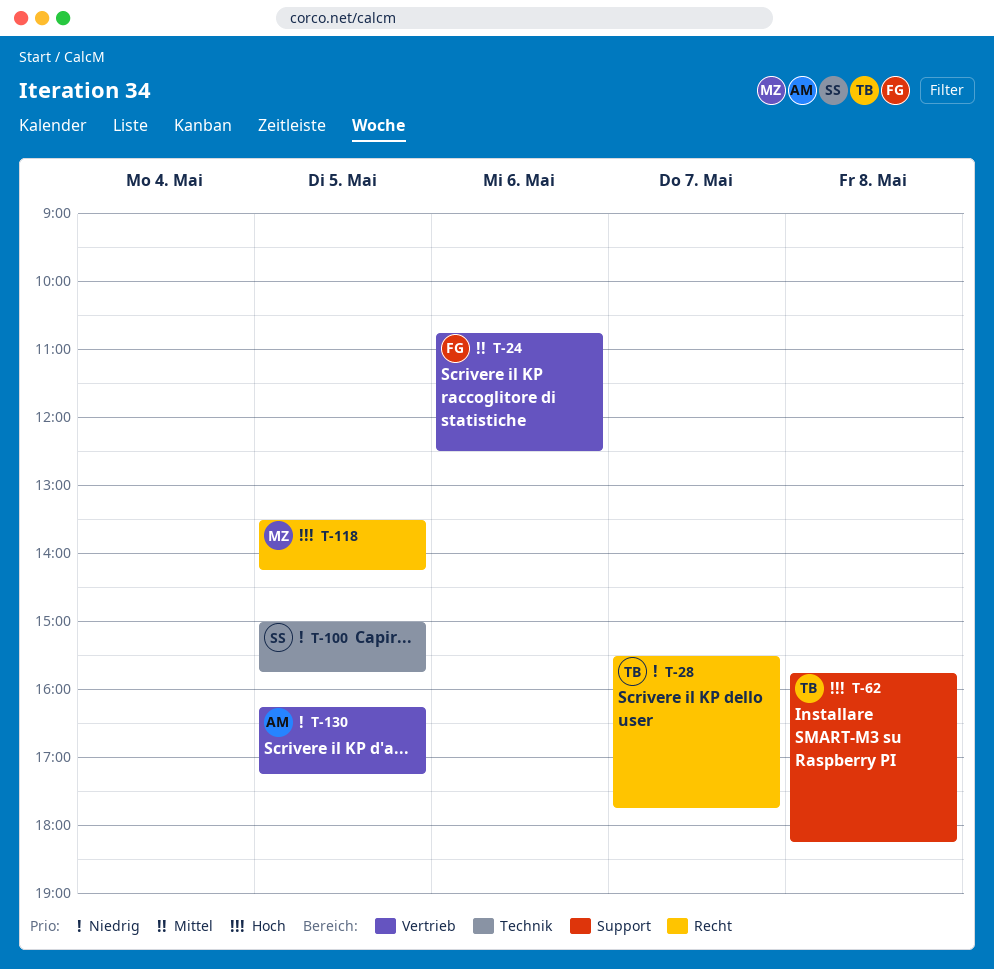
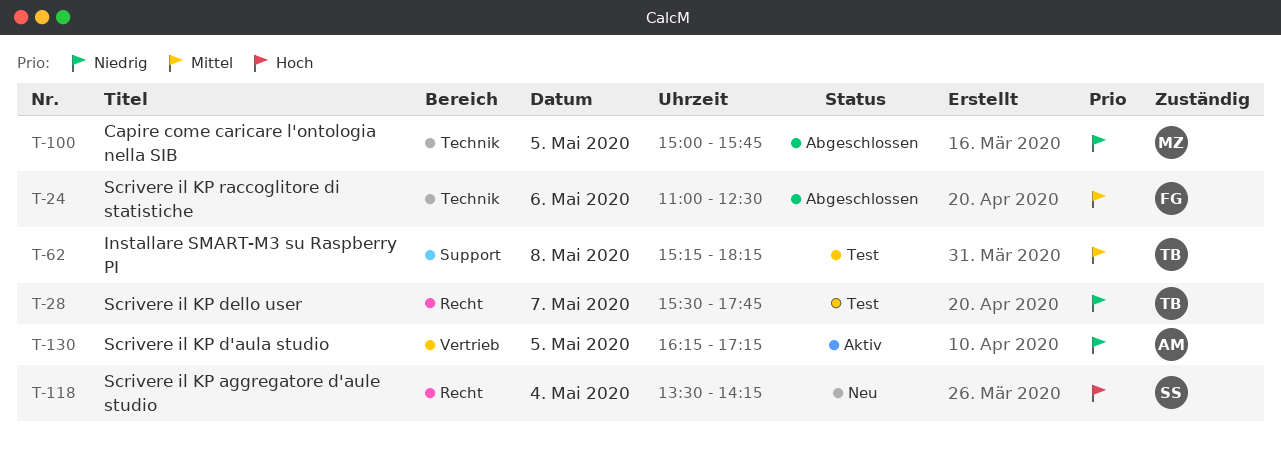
T-24, label: Vertrieb -> Technik
T-24, begins: 10:45 -> 11:00
T-62, priority: Hoch -> Mittel
T-62, begins: 15:45 -> 15:15
T-100, owner: SS -> MZ
T-118, owner: MZ -> SS
T-118, day: May 5 -> May 4

